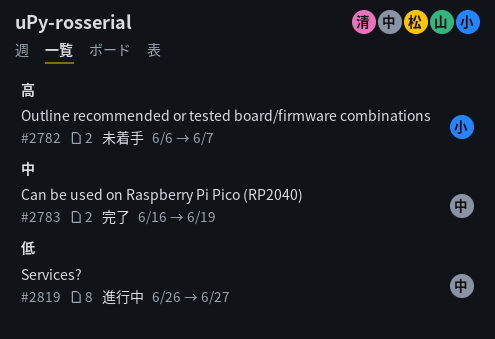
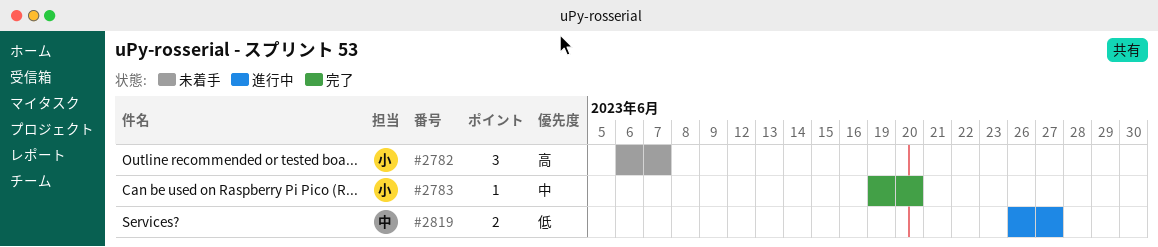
#2783, owner: 中 -> 小
#2783, start: Jun 16 -> Jun 19
#2783, due: Jun 19 -> Jun 20

